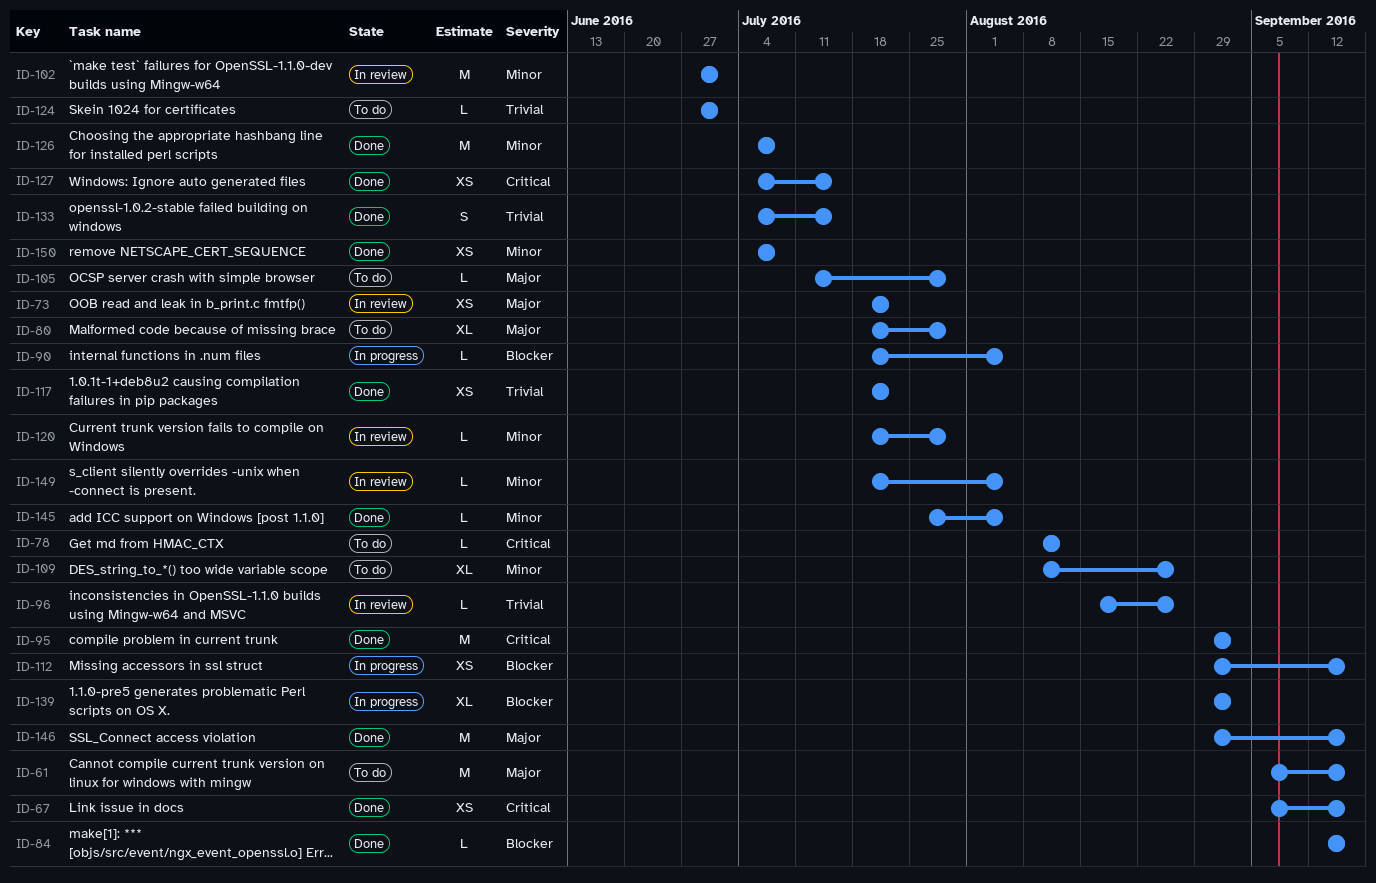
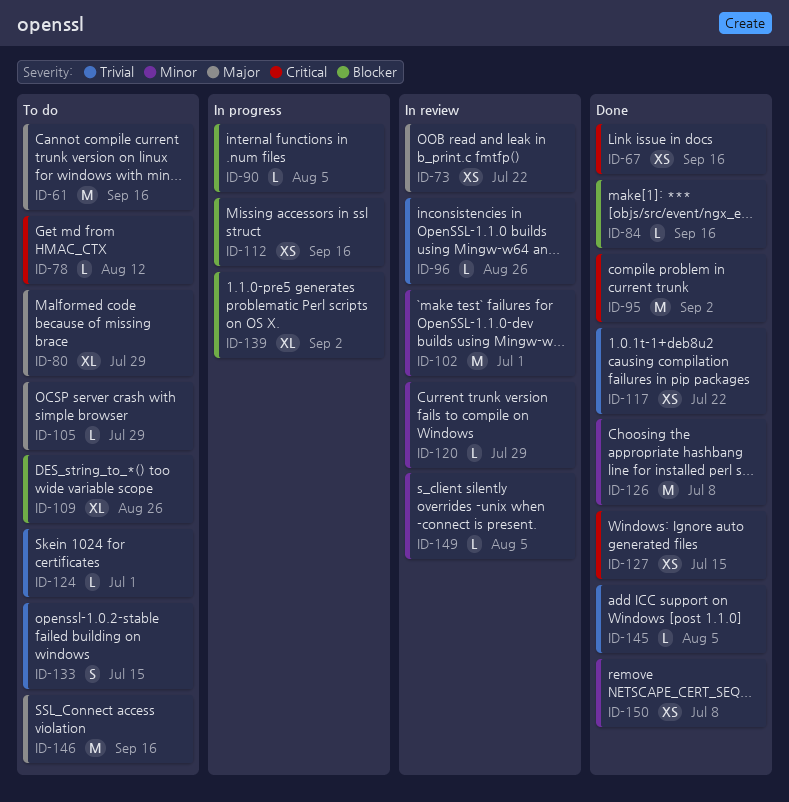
ID-109, priority: Minor -> Blocker
ID-133, status: Done -> To do
ID-145, priority: Minor -> Trivial
ID-146, status: Done -> To do

